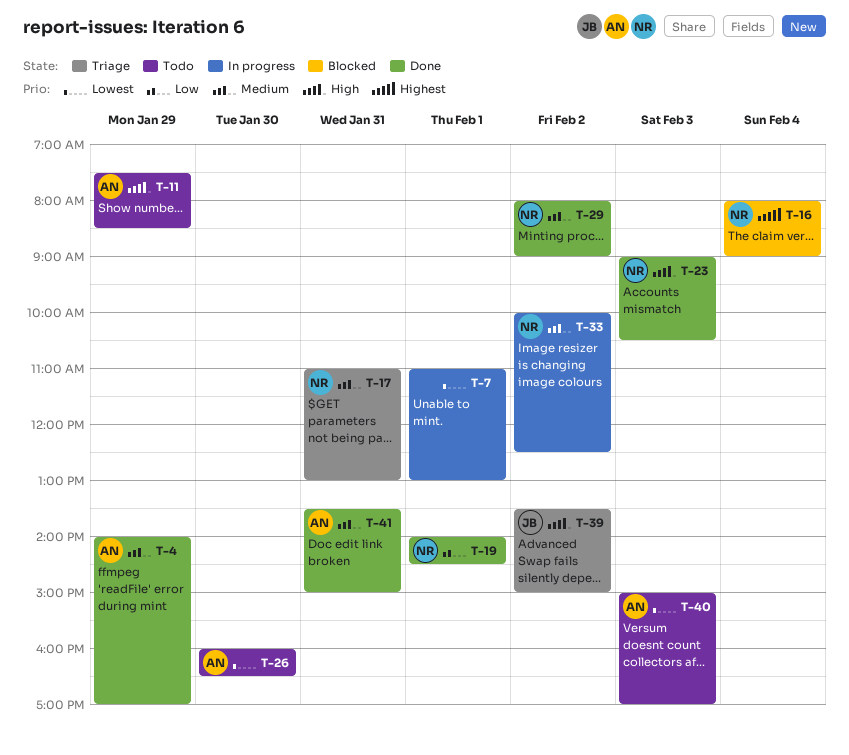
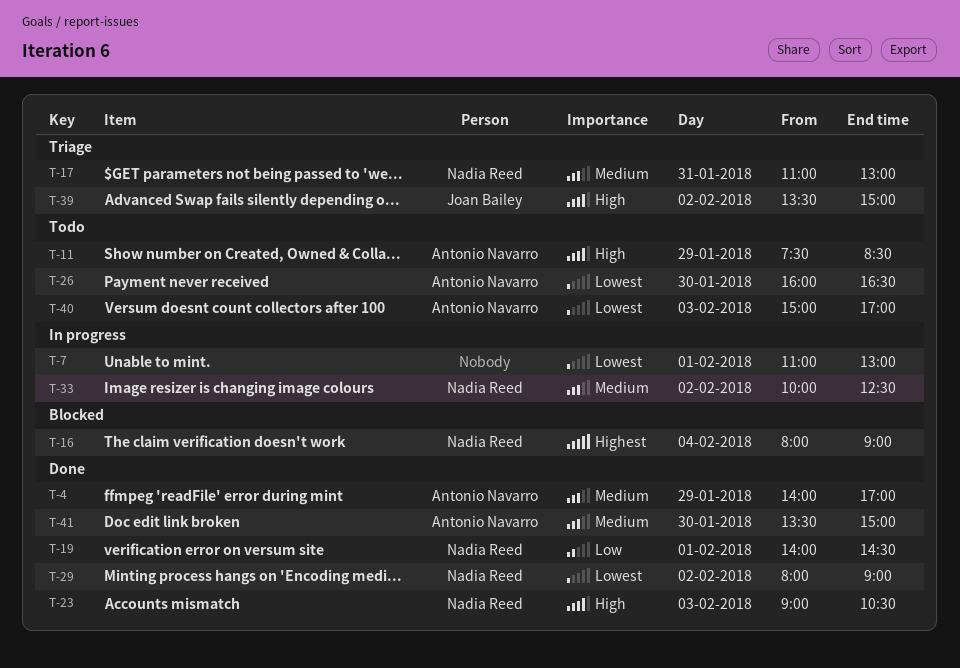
T-29, priority: Medium -> Lowest
T-41, day: Jan 31 -> Jan 30

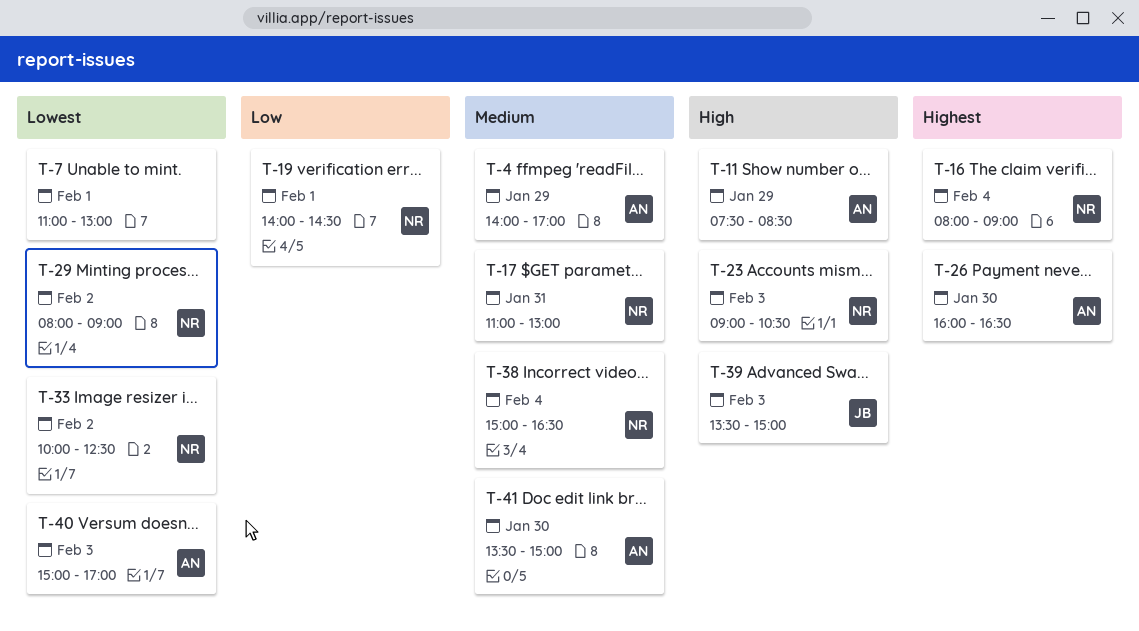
T-26, priority: Lowest -> Highest
T-33, priority: Medium -> Lowest
T-38: none -> present
T-39, day: Feb 2 -> Feb 3

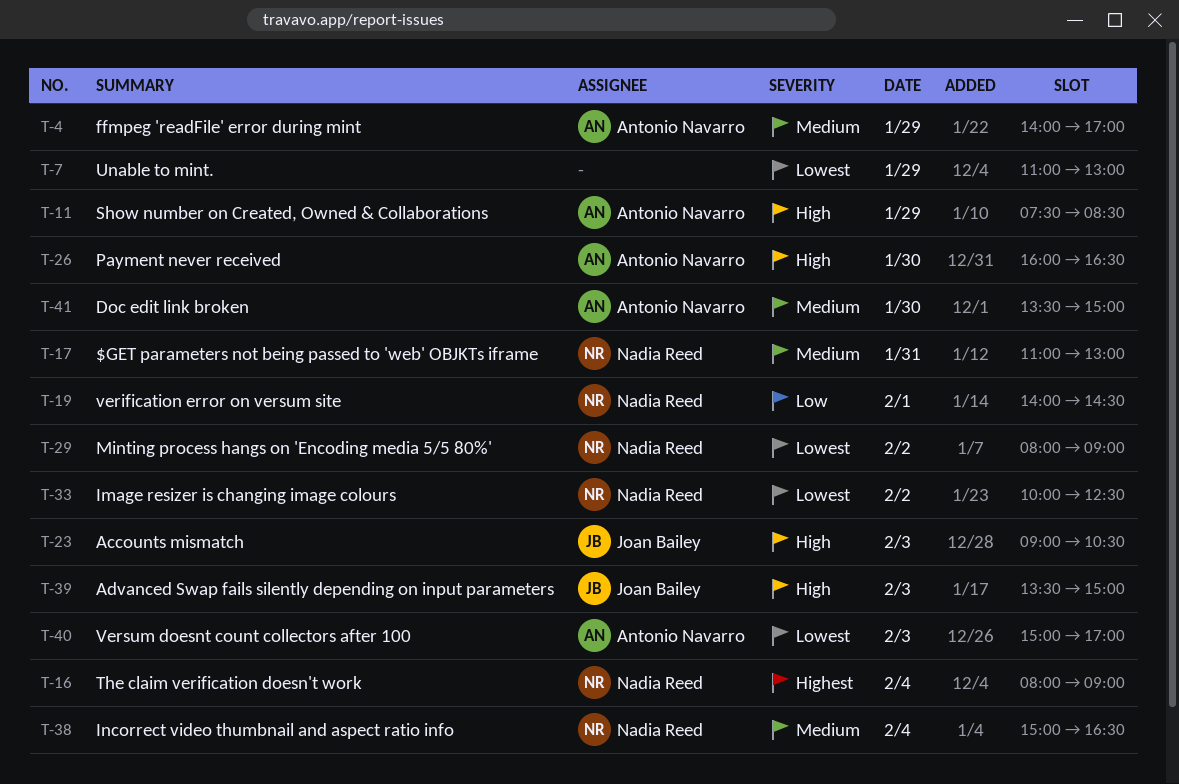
T-7, day: Feb 1 -> Jan 29
T-23, owner: Nadia Reed -> Joan Bailey
T-26, priority: Highest -> High

